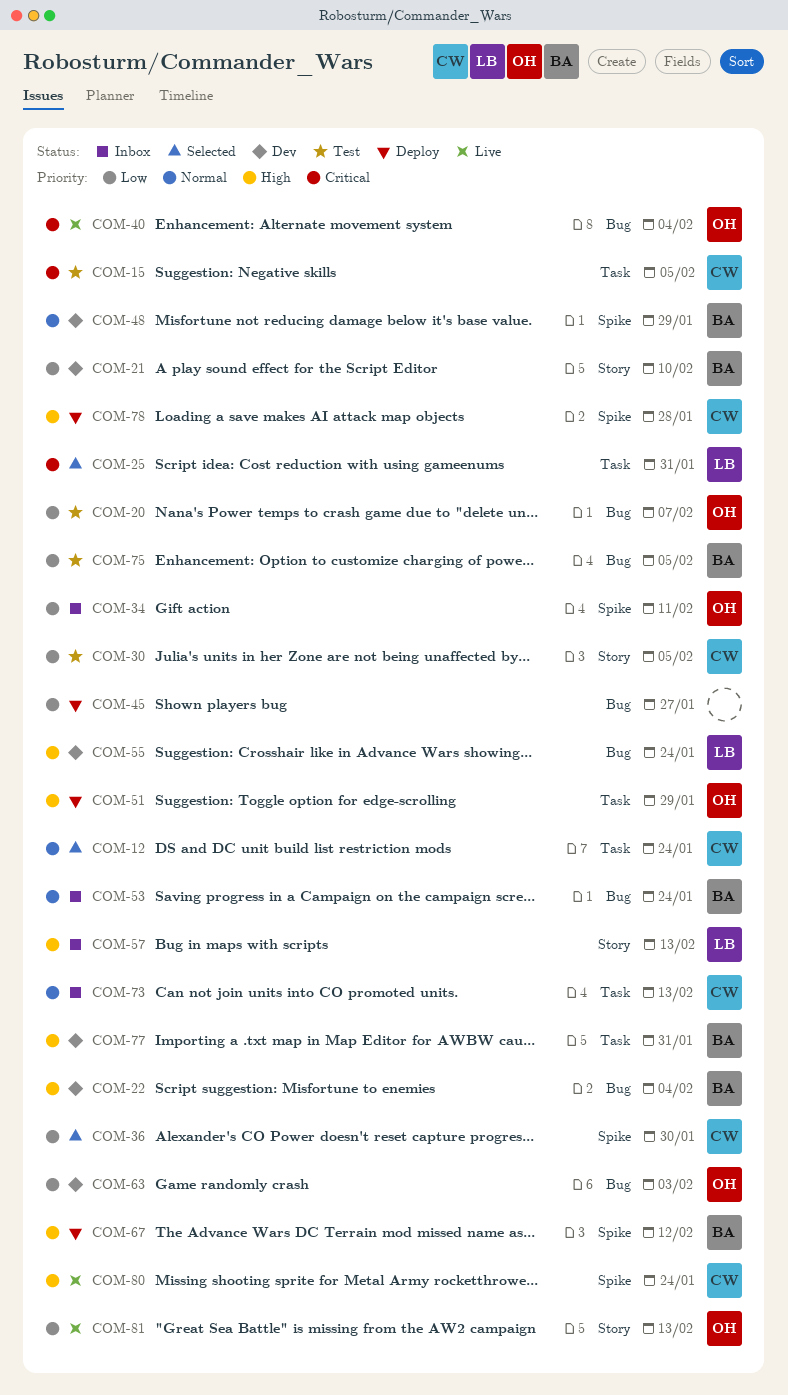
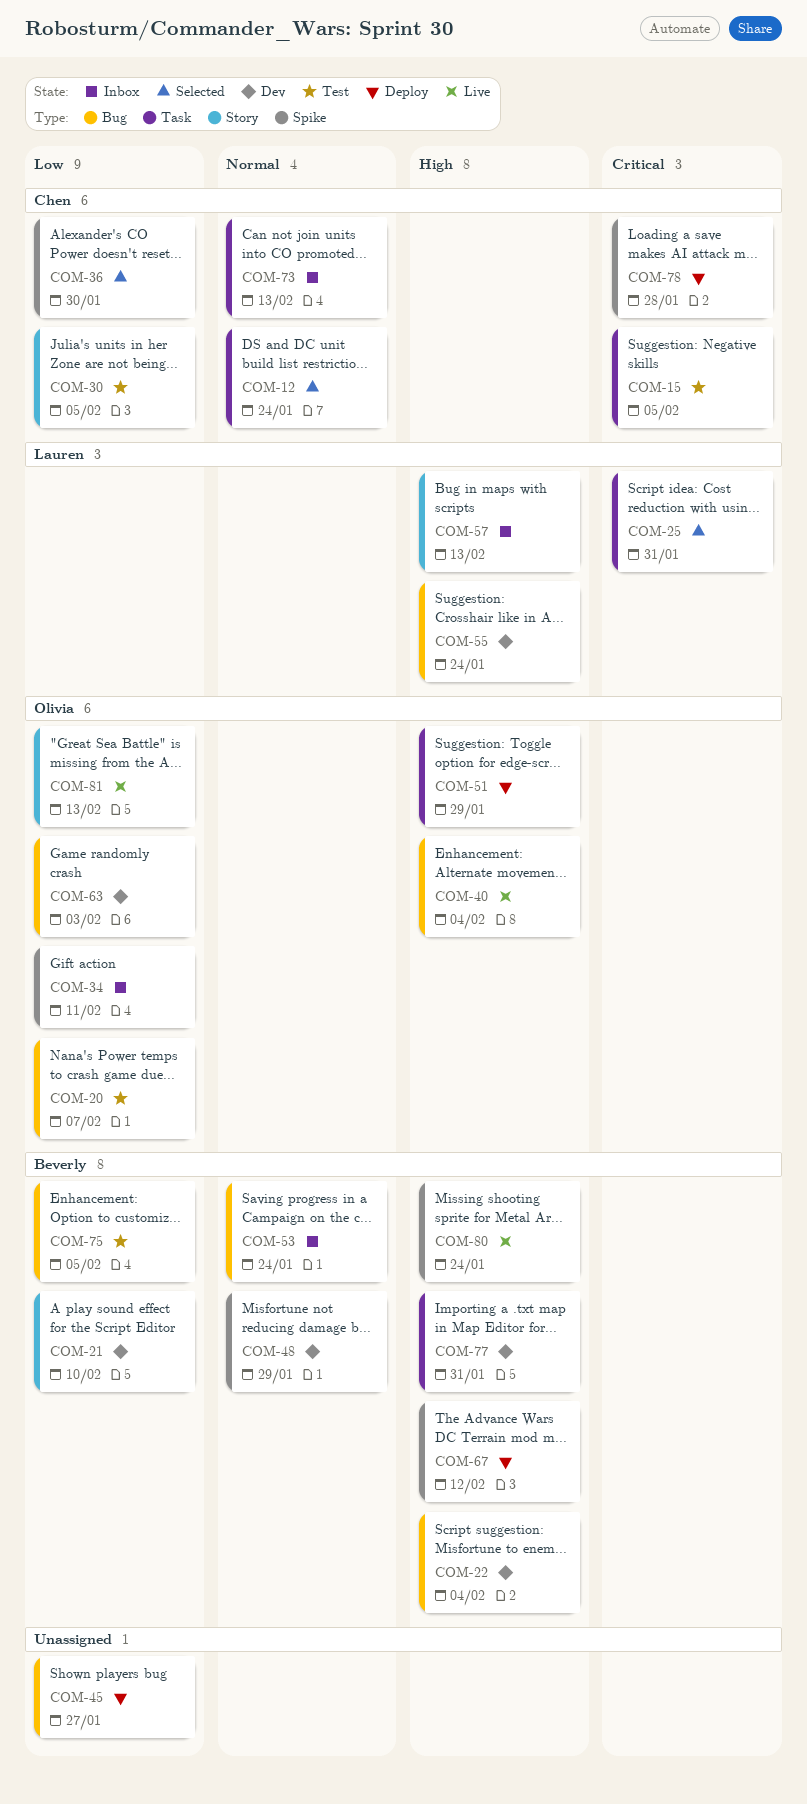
COM-40, priority: Critical -> High
COM-78, priority: High -> Critical
COM-80, owner: Chen -> Beverly

